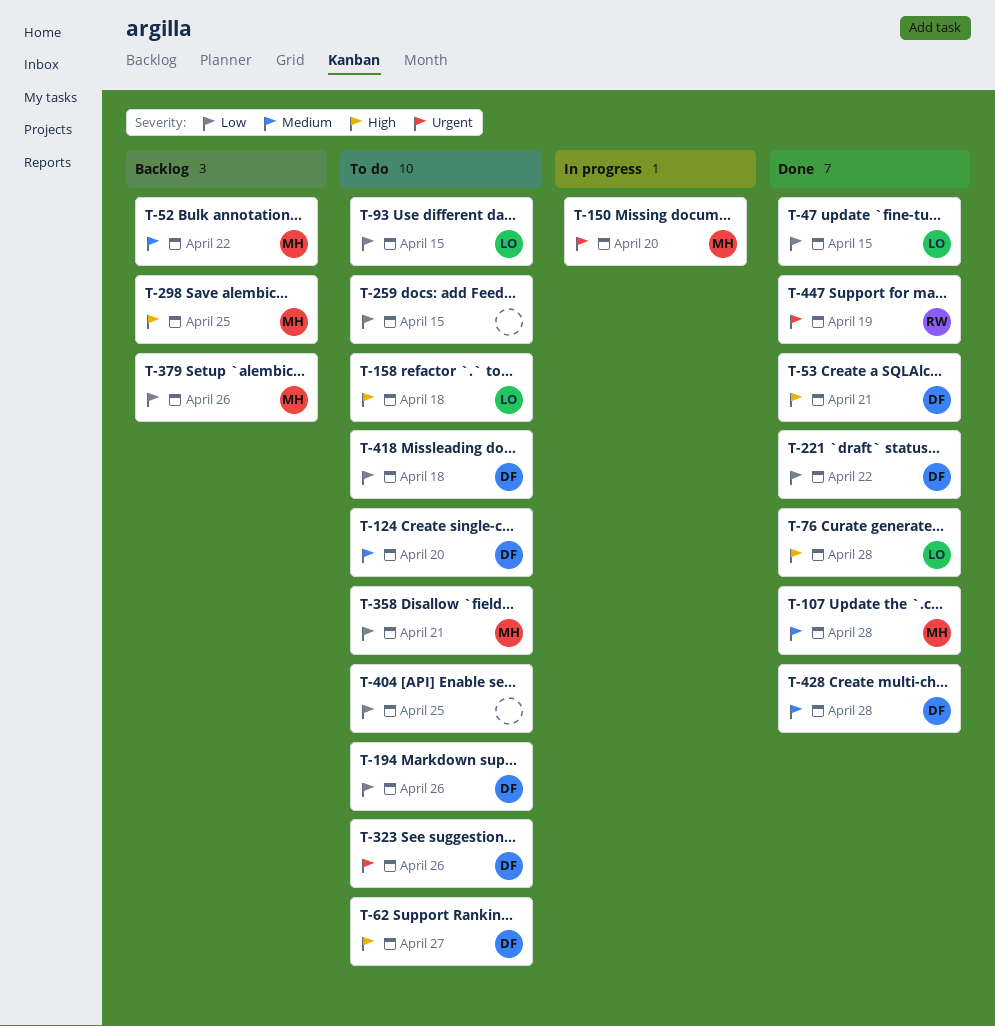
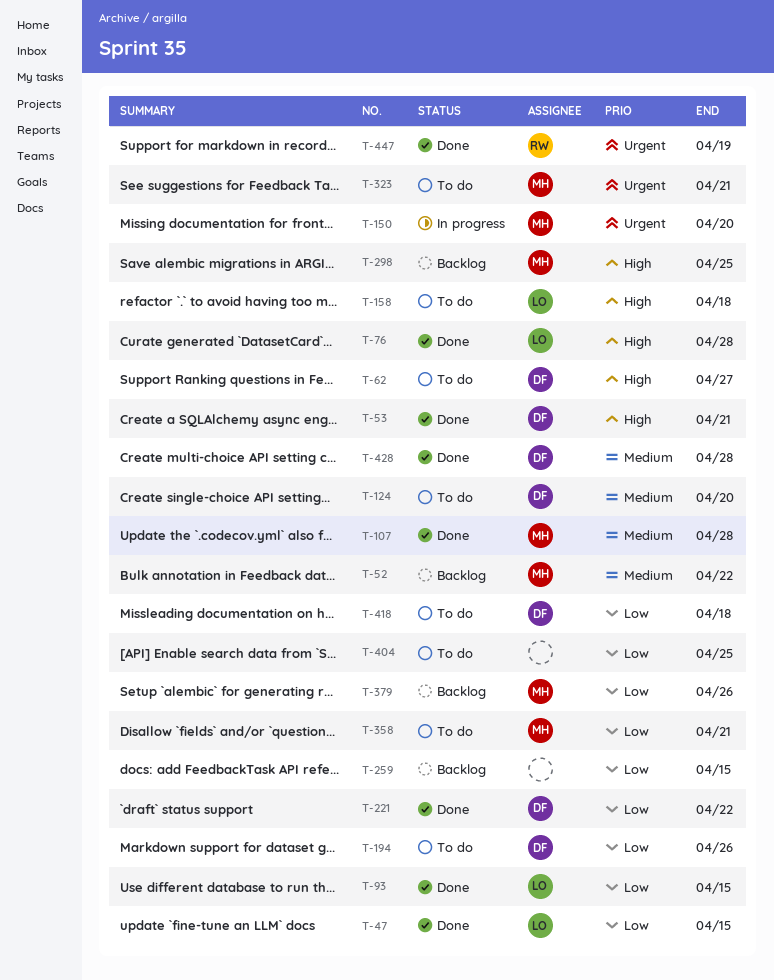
T-93, status: To do -> Done
T-259, status: To do -> Backlog
T-323, owner: DF -> MH
T-323, due: Apr 26 -> Apr 21

